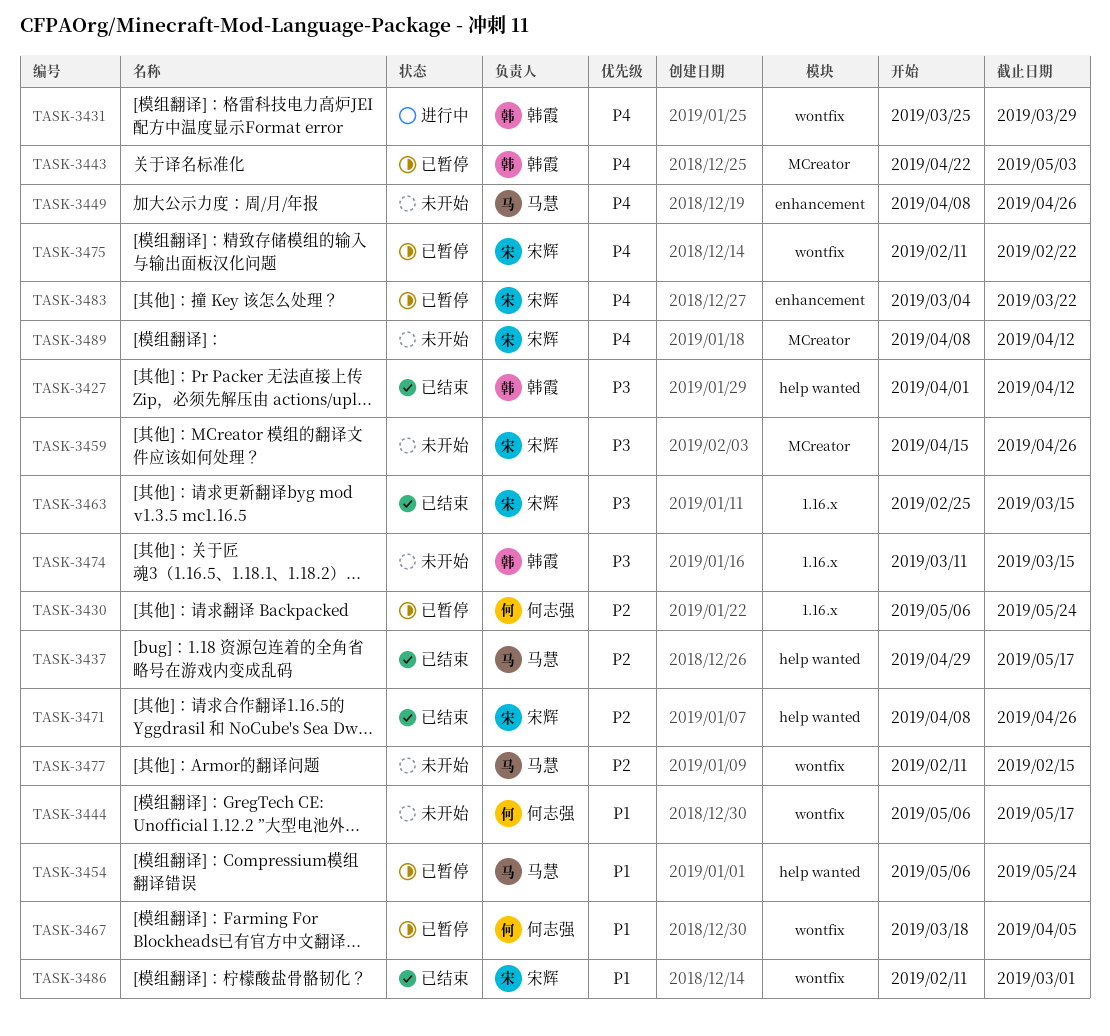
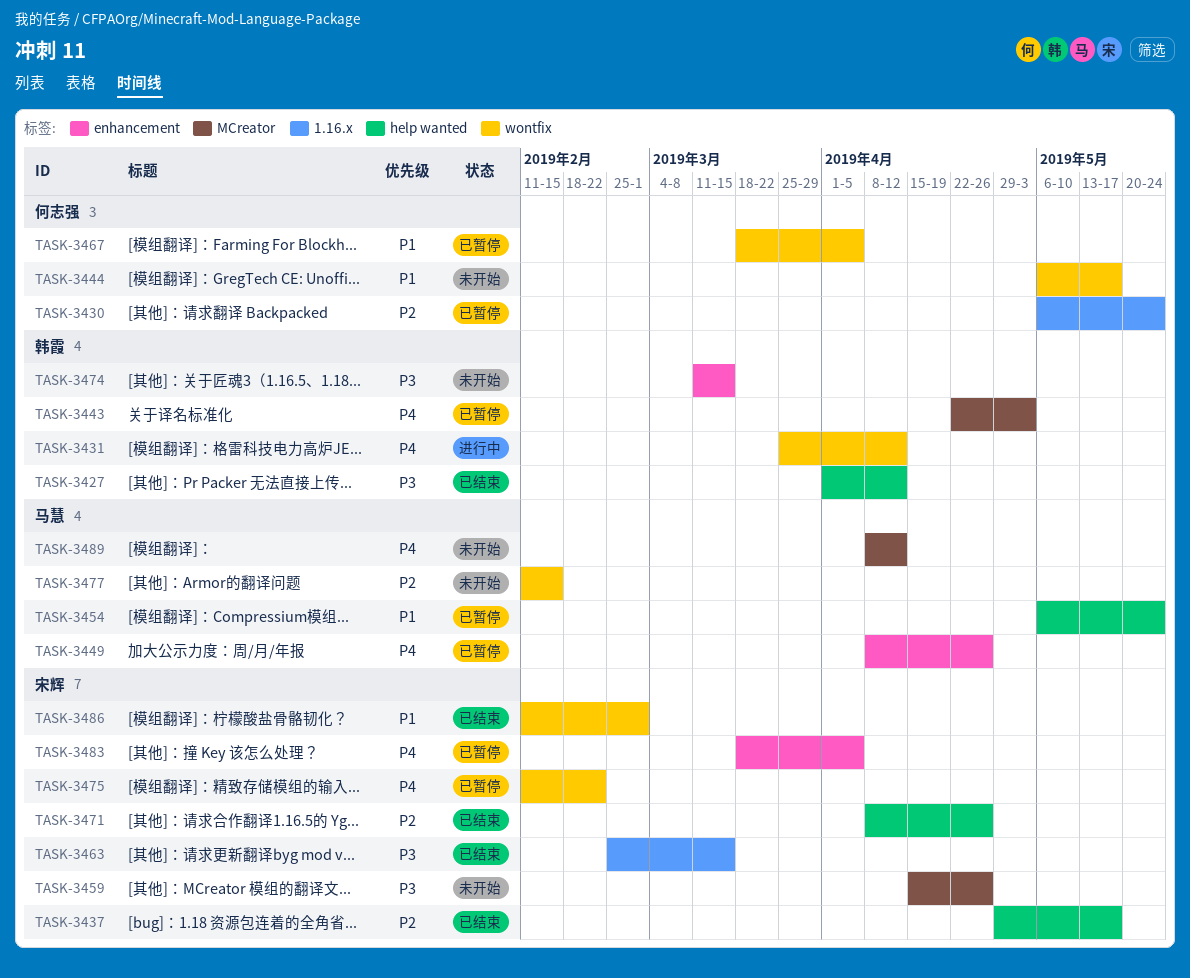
TASK-3431, due: Mar 29 -> Apr 12
TASK-3437, owner: 马慧 -> 宋辉
TASK-3449, status: 未开始 -> 已暂停
TASK-3474, label: 1.16.x -> enhancement
TASK-3483, start: Mar 4 -> Mar 18
TASK-3483, due: Mar 22 -> Apr 5
TASK-3489, owner: 宋辉 -> 马慧

